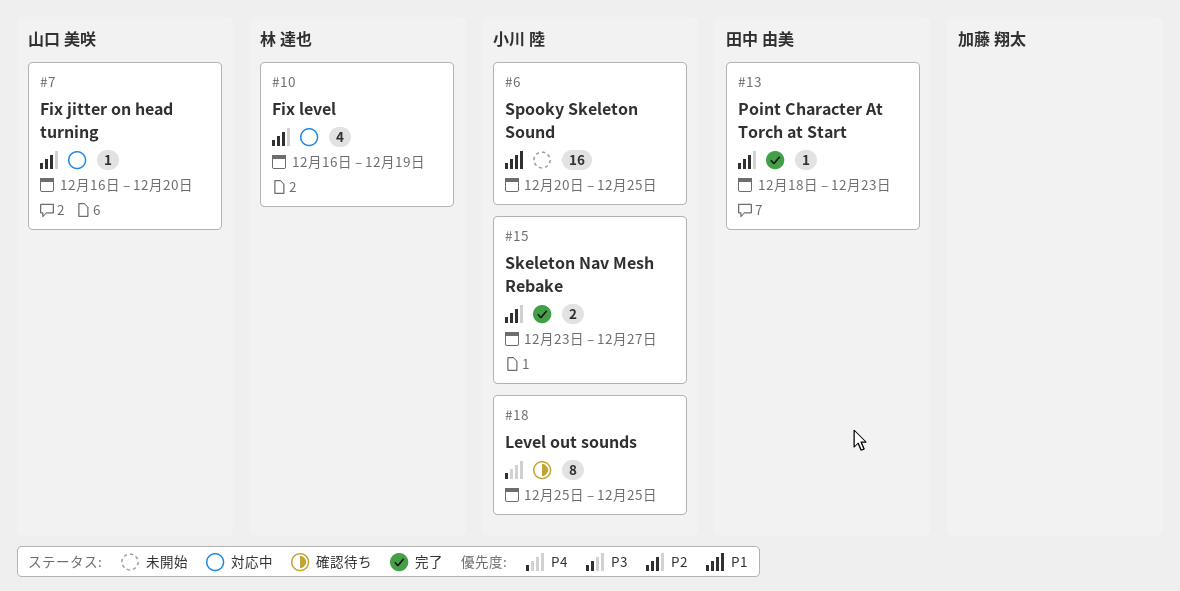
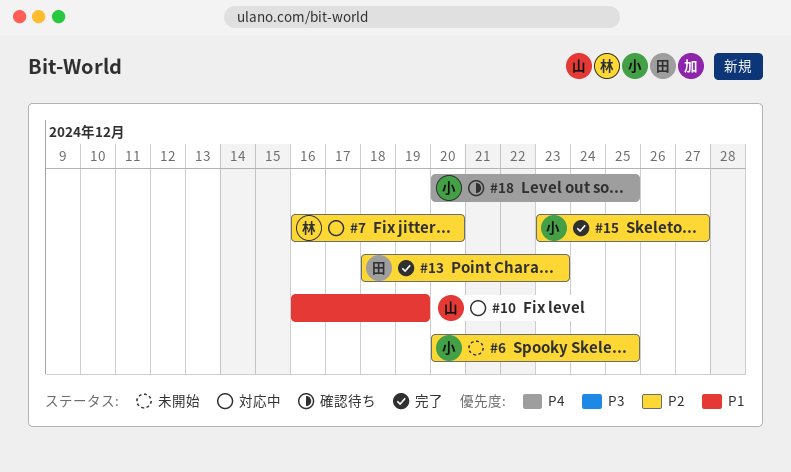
#6, priority: P1 -> P2
#7, owner: 山口 美咲 -> 林 達也
#10, owner: 林 達也 -> 山口 美咲
#10, priority: P2 -> P1
#18, start: Dec 25 -> Dec 20

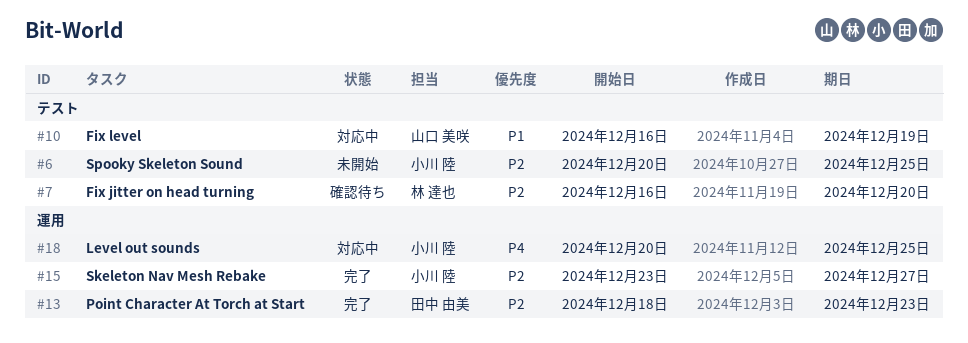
#7, status: 対応中 -> 確認待ち
#18, status: 確認待ち -> 対応中

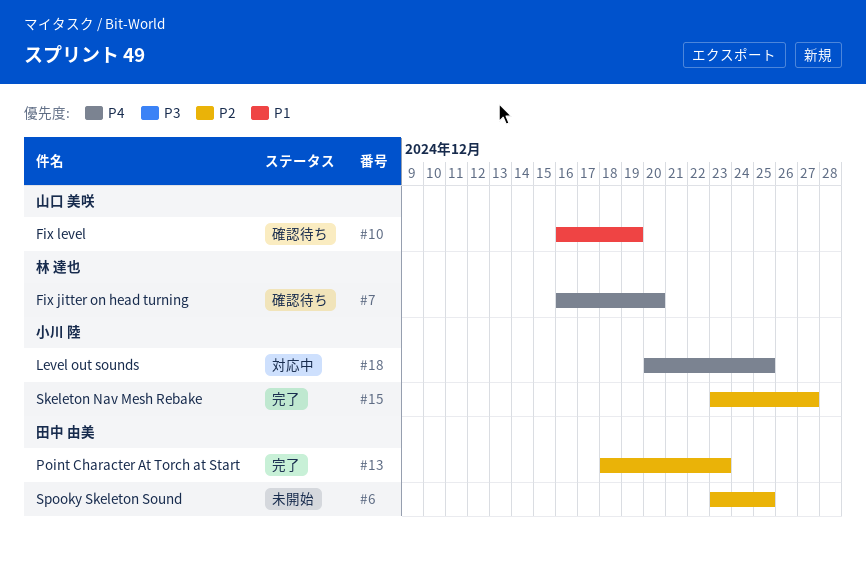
#6, owner: 小川 陸 -> 田中 由美
#6, start: Dec 20 -> Dec 23
#7, priority: P2 -> P4
#10, status: 対応中 -> 確認待ち

